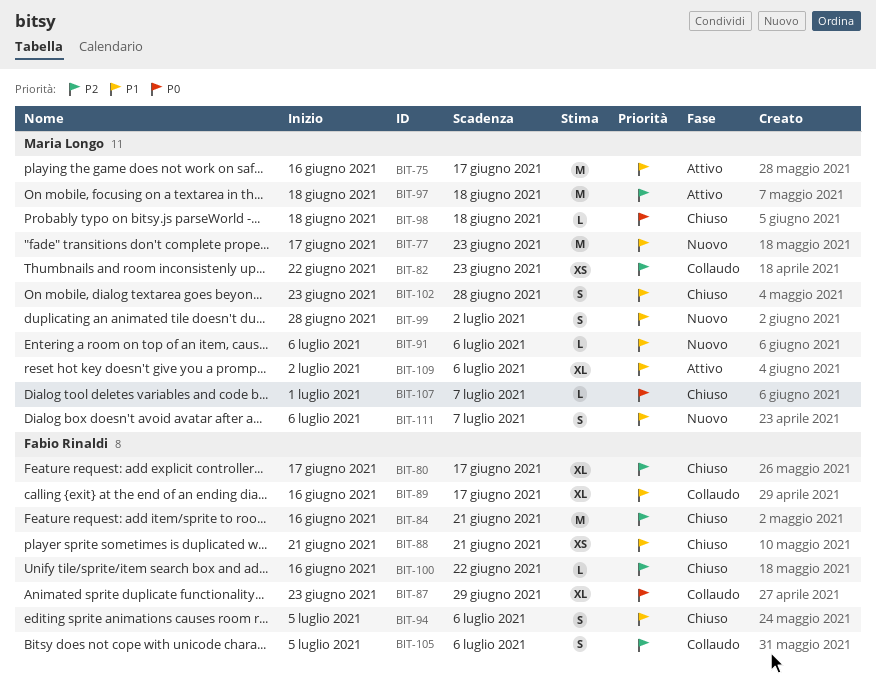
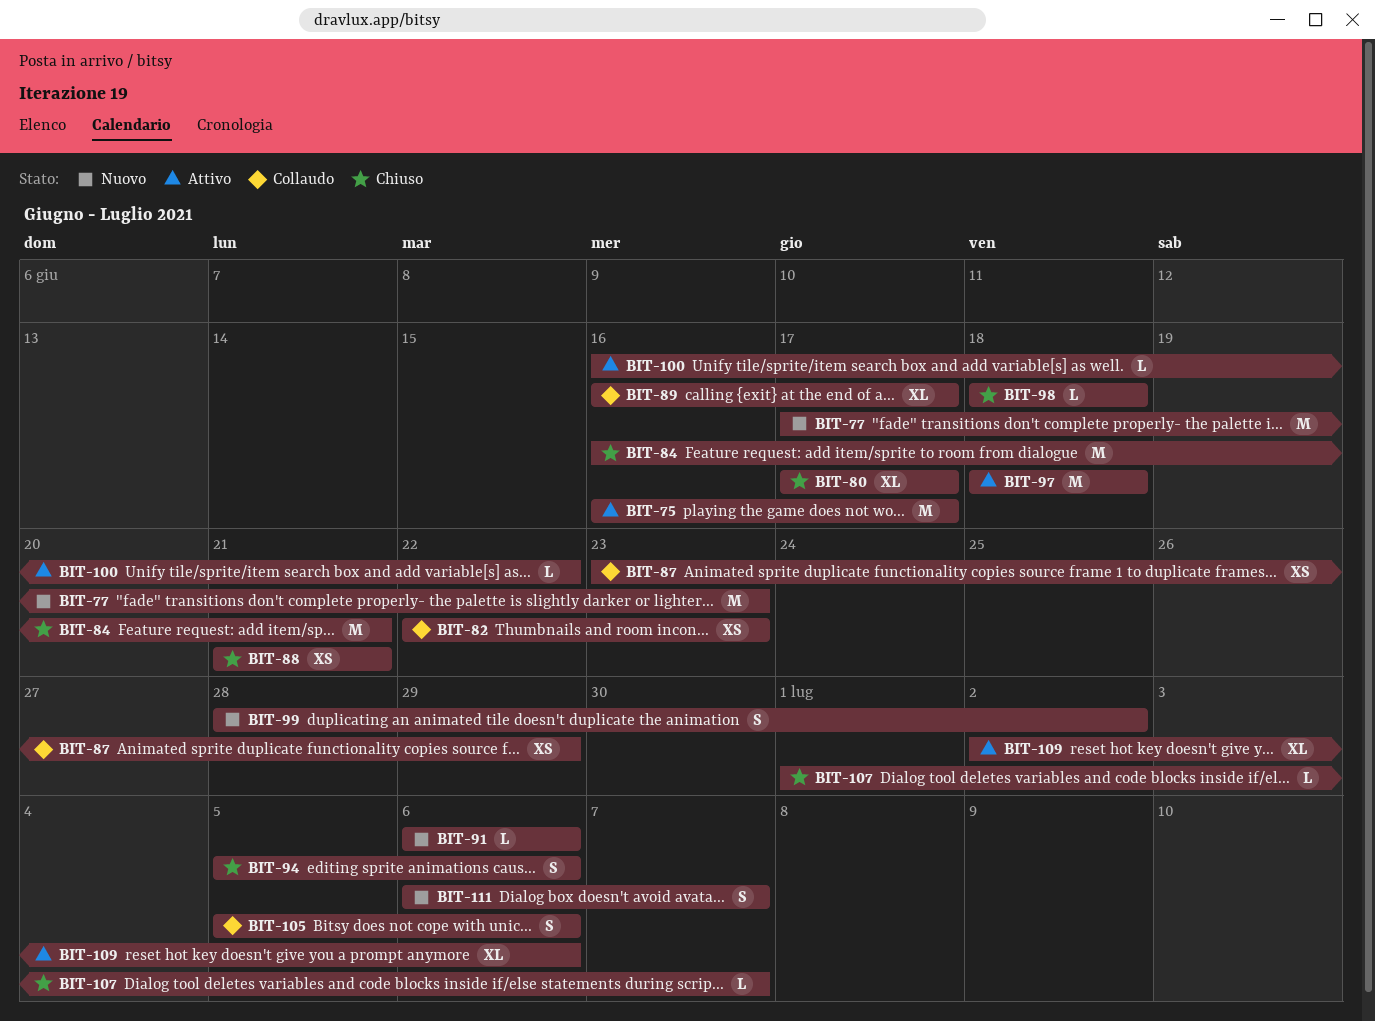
BIT-87, estimate: XL -> XS
BIT-100, status: Chiuso -> Attivo
BIT-102: present -> none

